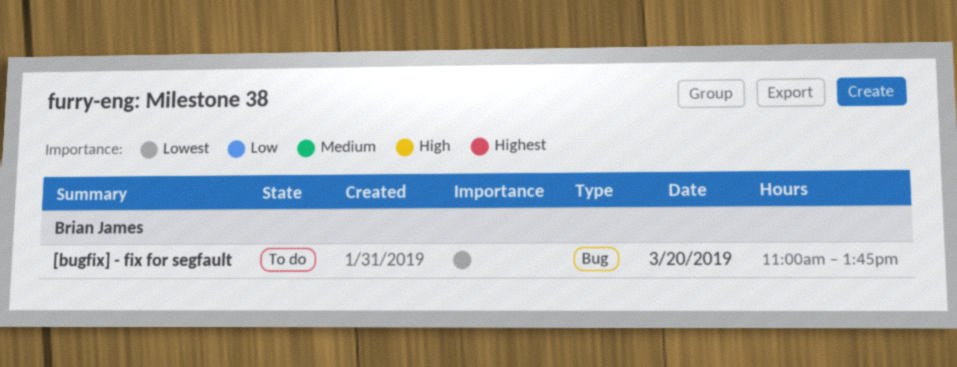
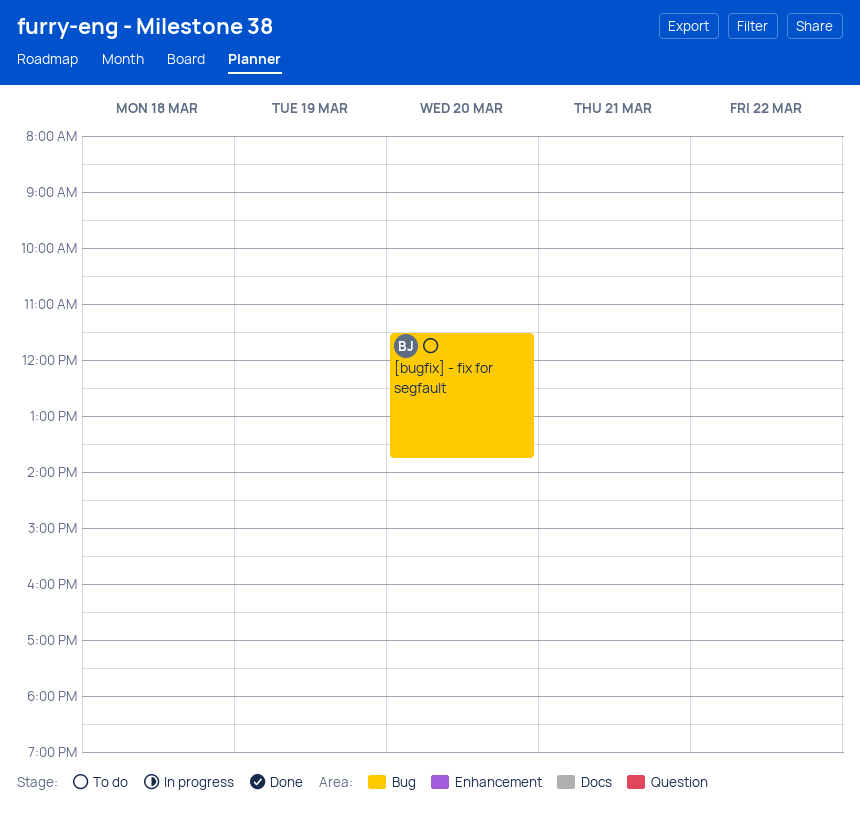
[bugfix] - fix for segfault, begins: 11:00 -> 11:30

